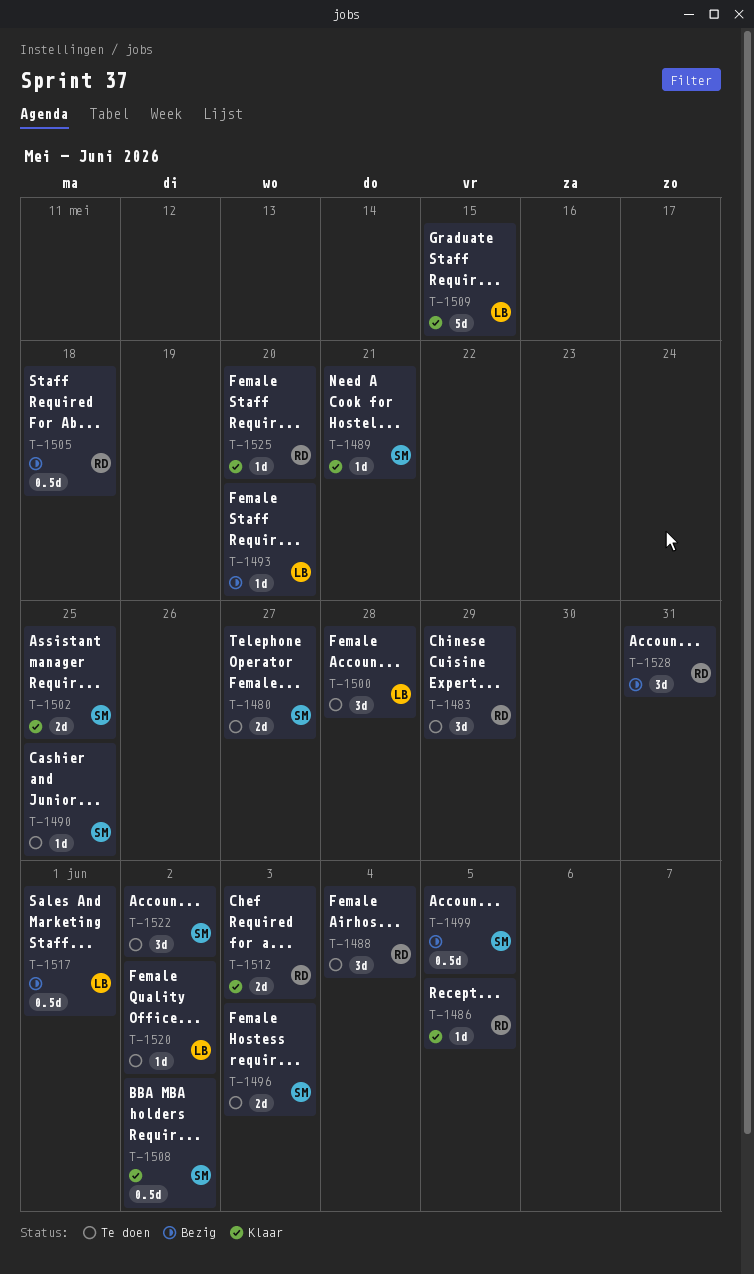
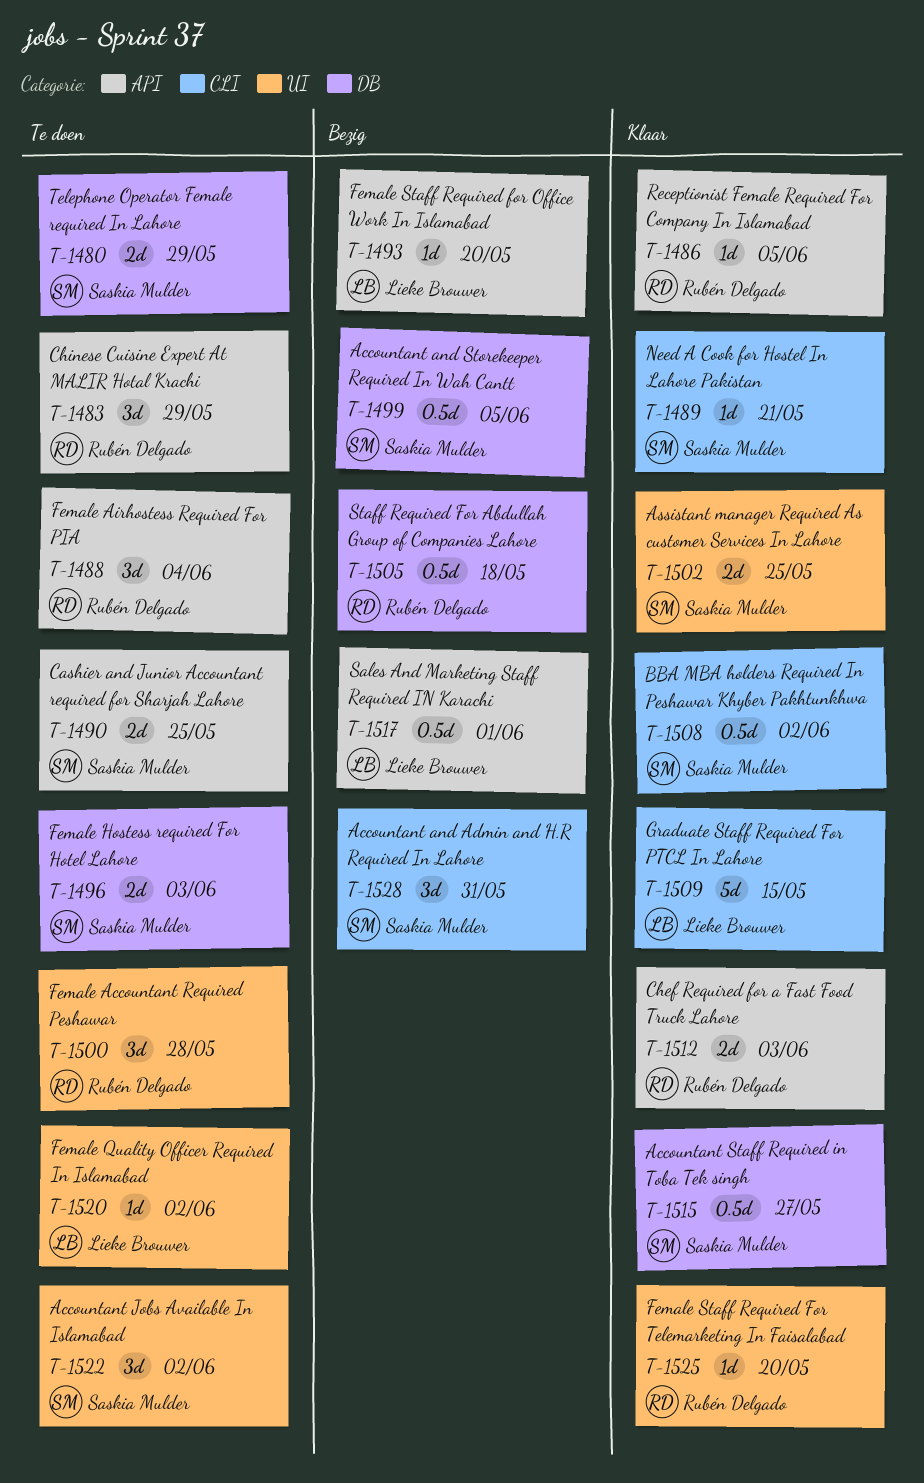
T-1480, due: May 27 -> May 29
T-1490, estimate: 1d -> 2d
T-1500, owner: Lieke Brouwer -> Rubén Delgado
T-1515: none -> present
T-1528, owner: Rubén Delgado -> Saskia Mulder

